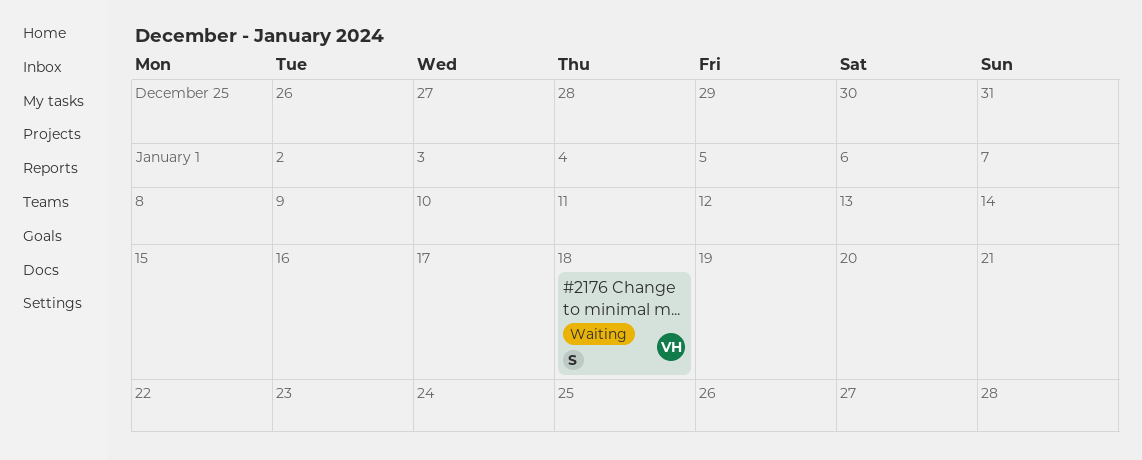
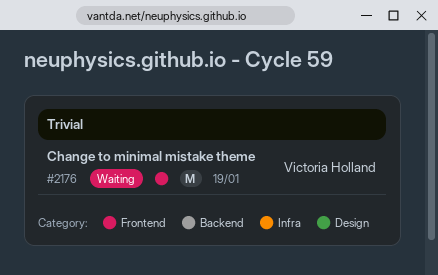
#2176, estimate: S -> M
#2176, due: Jan 18 -> Jan 19

